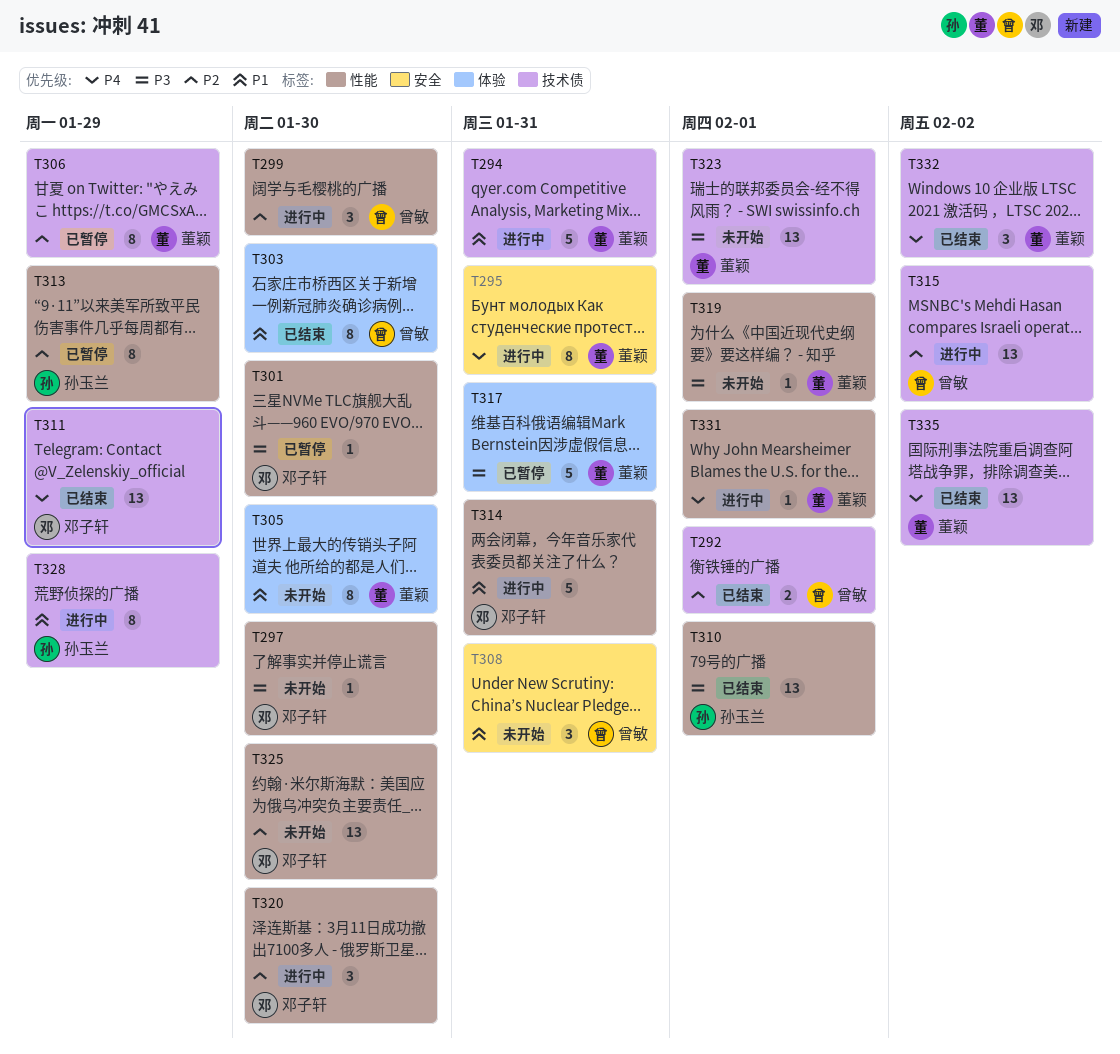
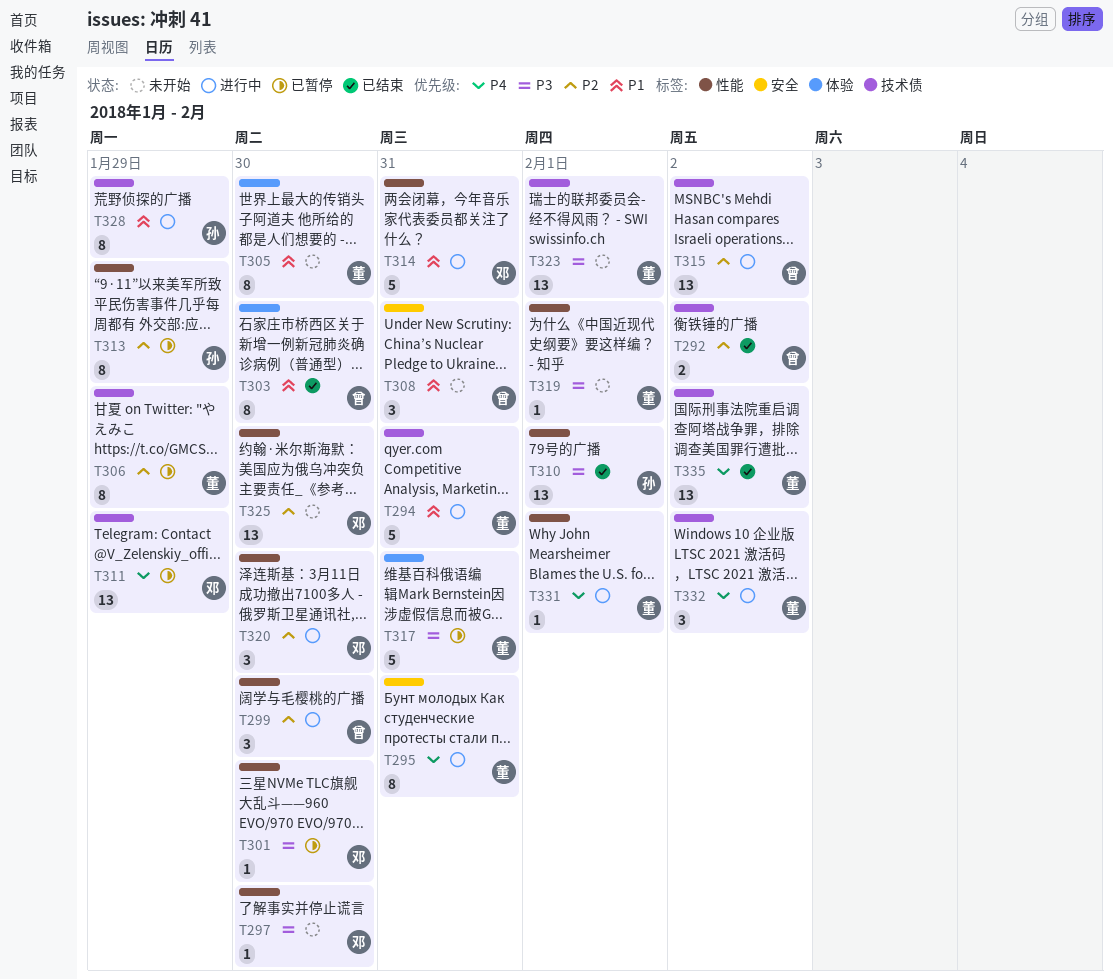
T292, due: Feb 1 -> Feb 2
T311, status: 已结束 -> 已暂停
T332, status: 已结束 -> 进行中

